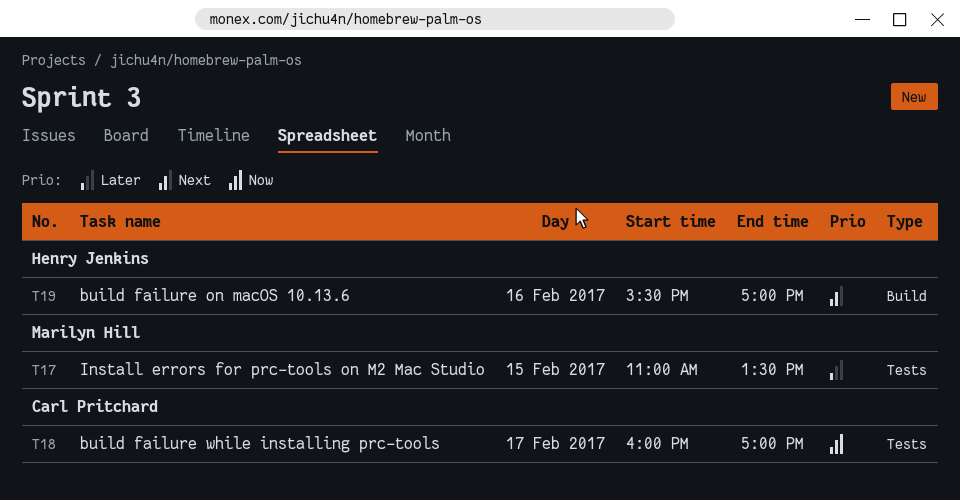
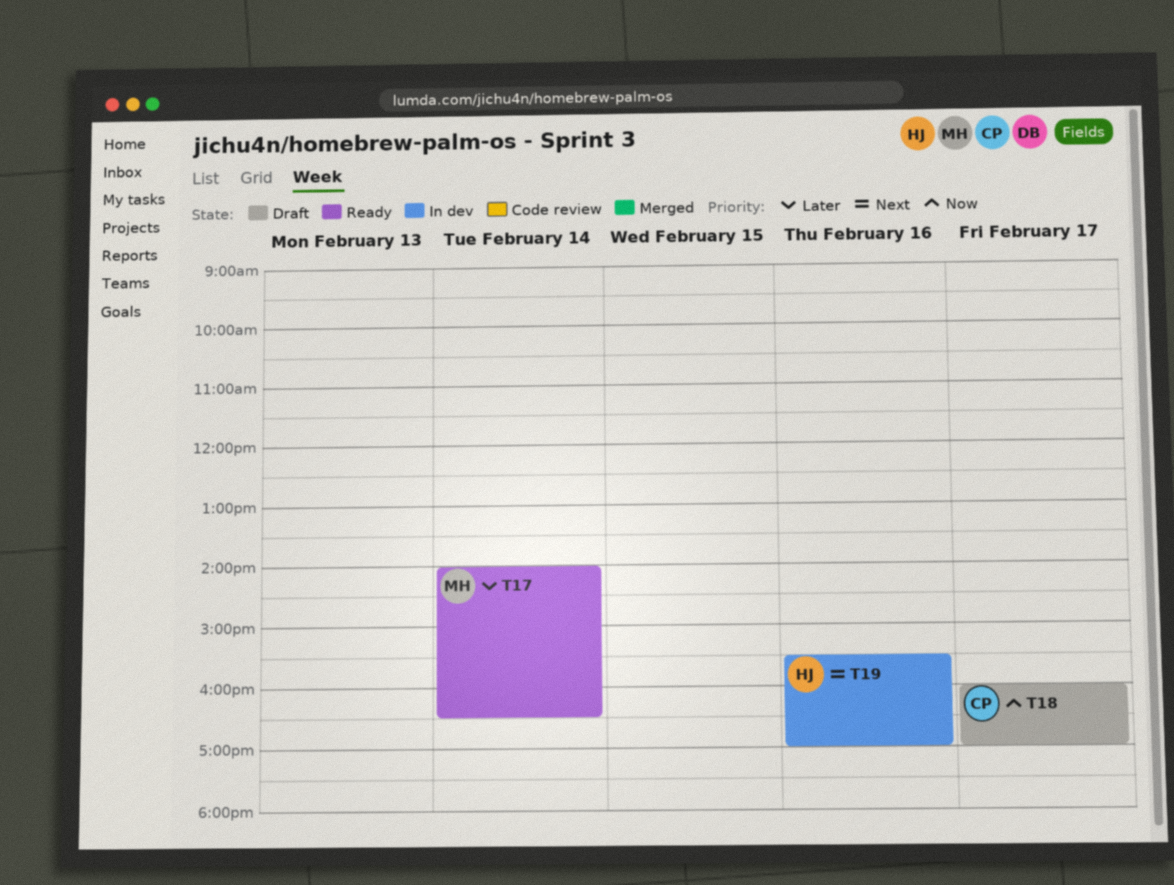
T17, day: Feb 15 -> Feb 14
T17, begins: 11:00 -> 14:00
T17, ends: 13:30 -> 16:30

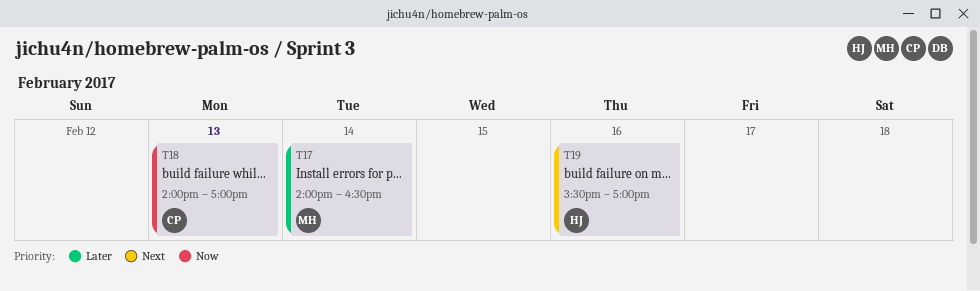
T18, day: Feb 17 -> Feb 13
T18, begins: 16:00 -> 14:00

